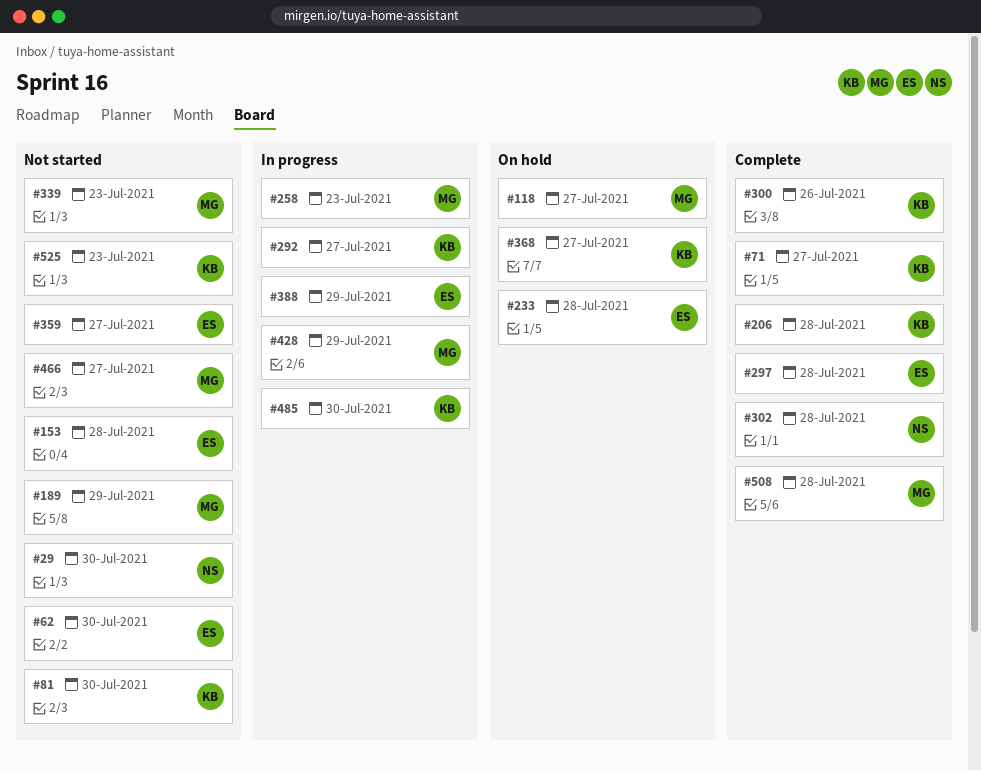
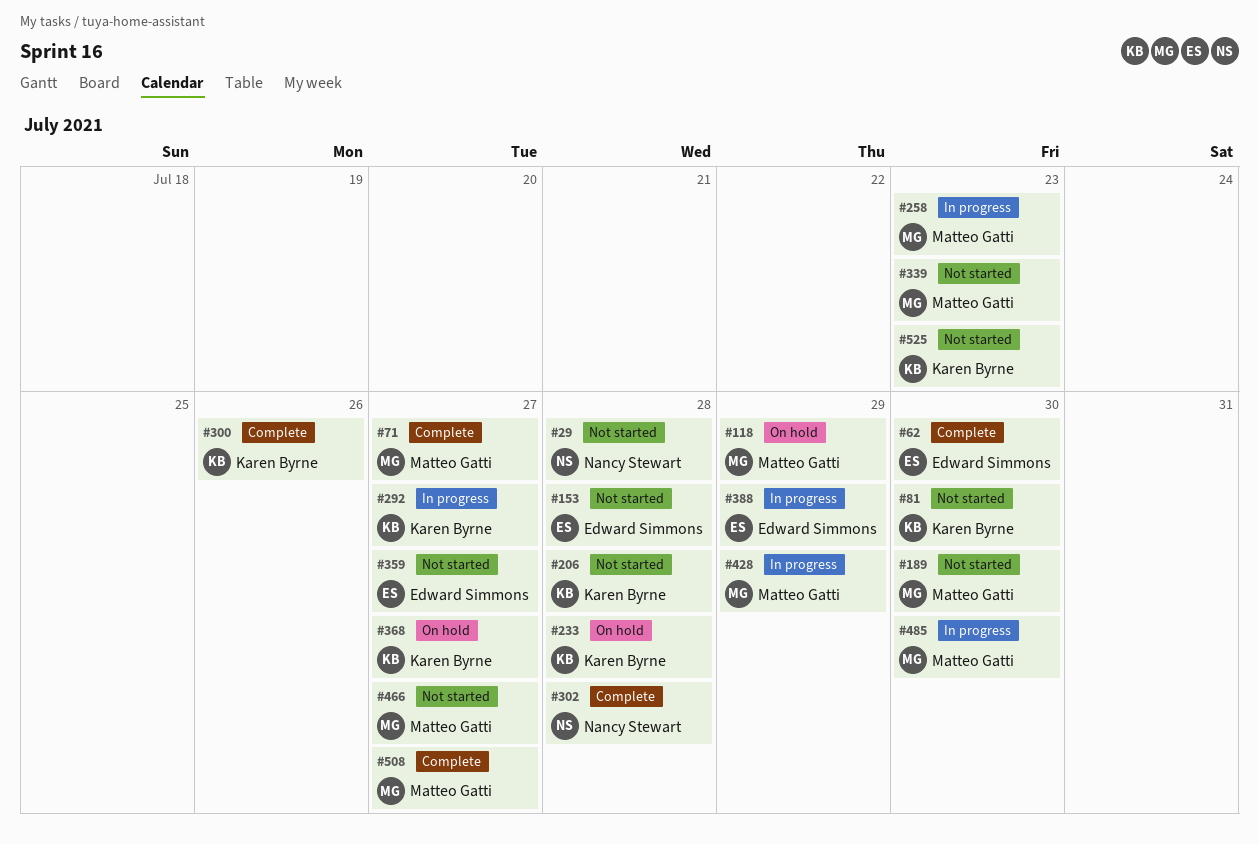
#29, due: Jul 30 -> Jul 28
#62, status: Not started -> Complete
#71, owner: Karen Byrne -> Matteo Gatti
#118, due: Jul 27 -> Jul 29
#189, due: Jul 29 -> Jul 30
#206, status: Complete -> Not started
#233, owner: Edward Simmons -> Karen Byrne
#297: present -> none
#485, owner: Karen Byrne -> Matteo Gatti
#508, due: Jul 28 -> Jul 27

